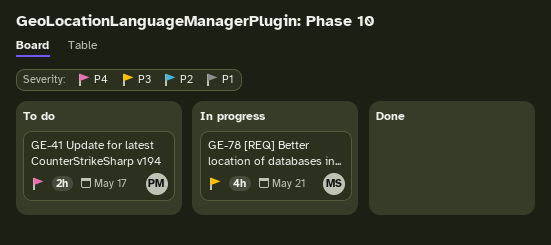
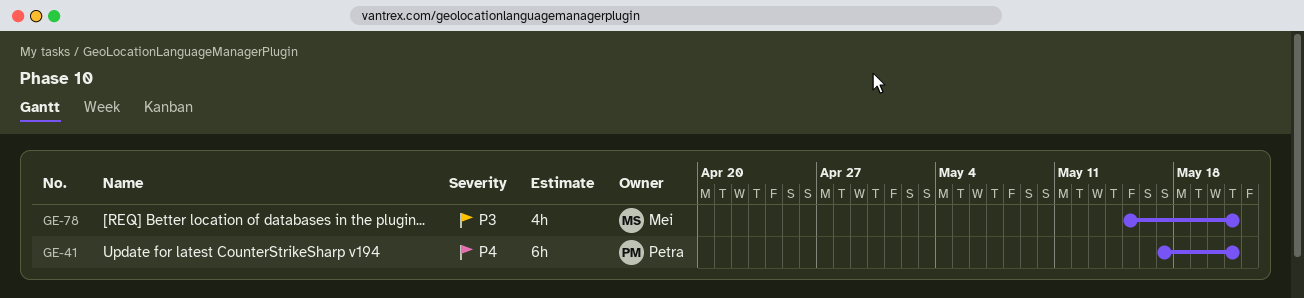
GE-41, estimate: 2h -> 6h
GE-41, due: May 17 -> May 21

